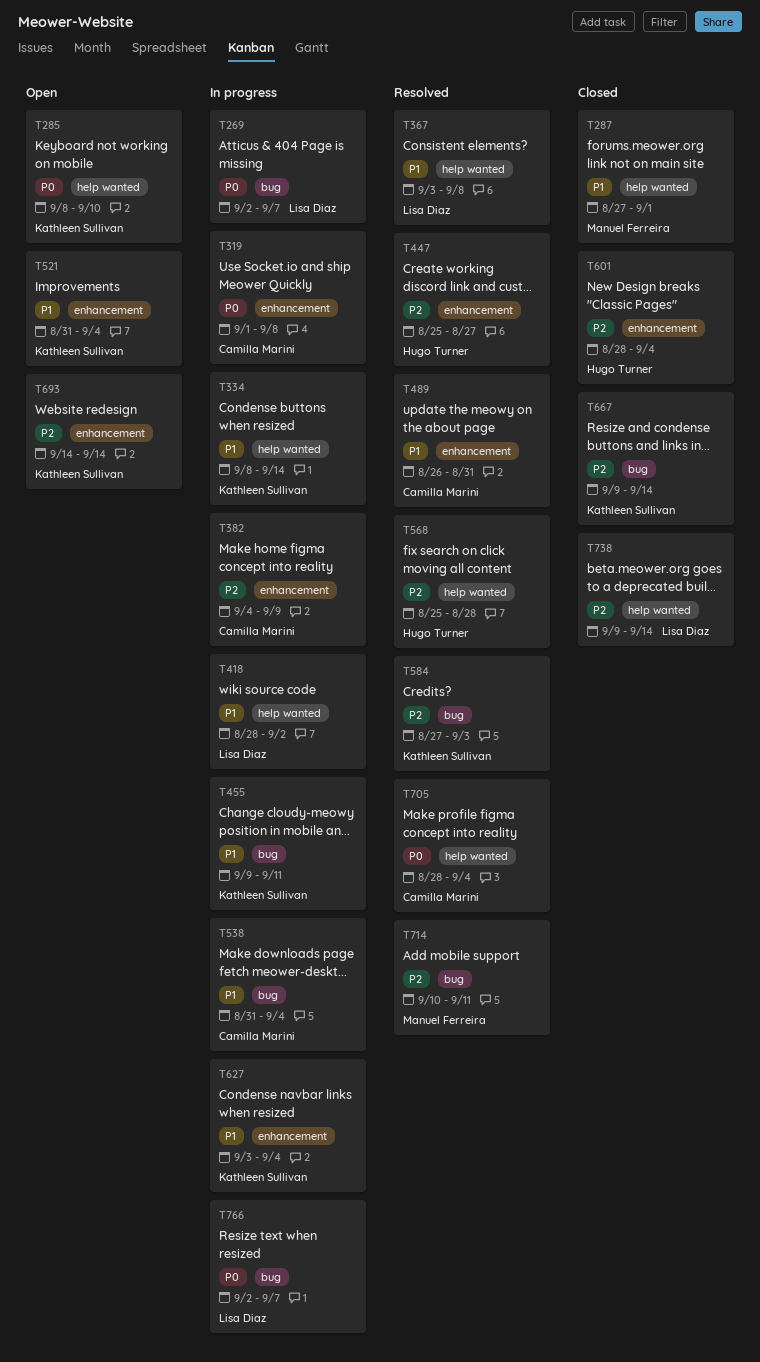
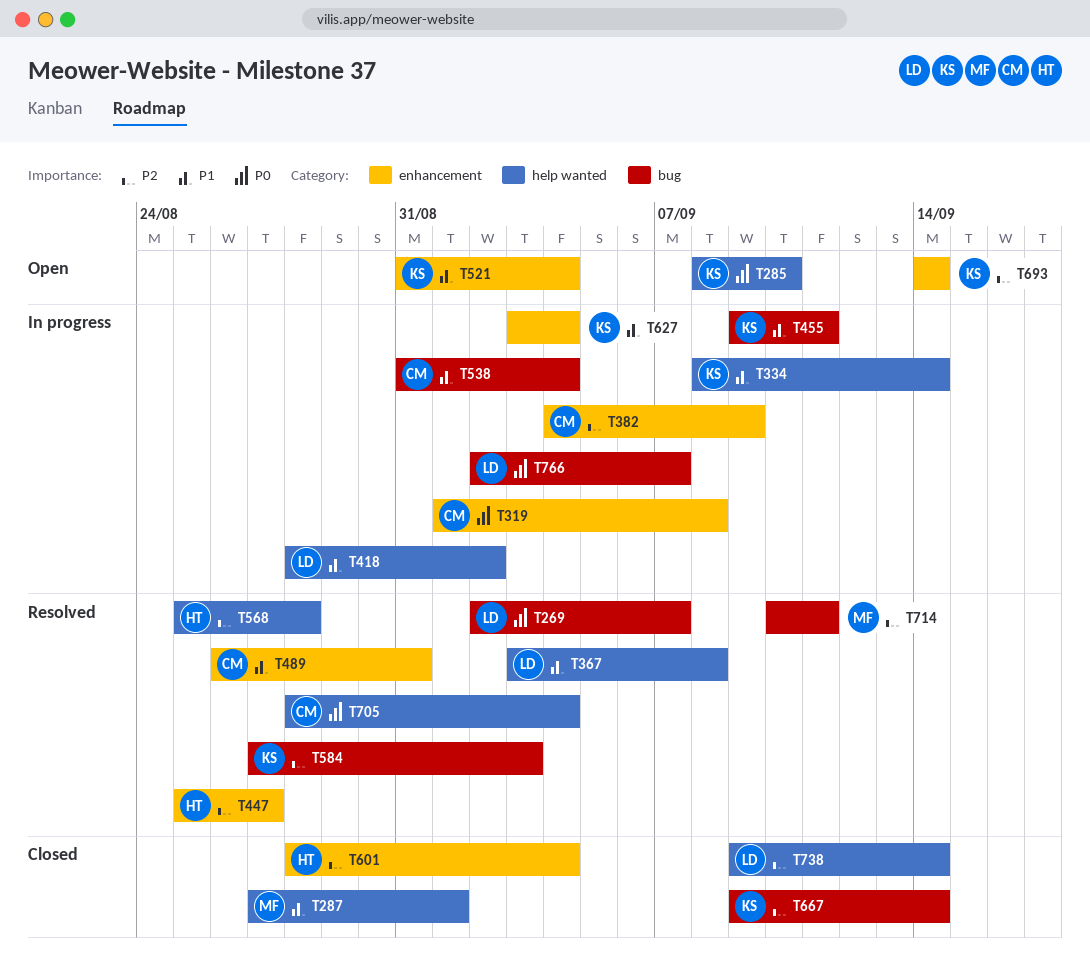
T269, status: In progress -> Resolved

